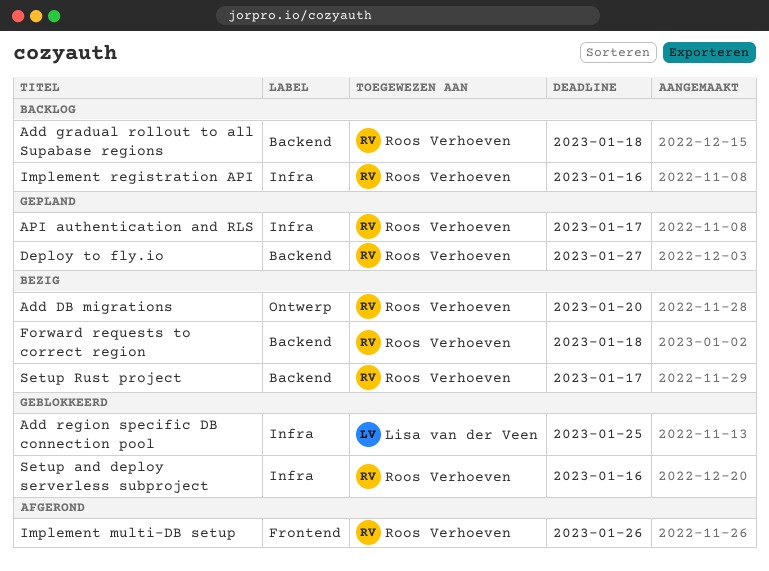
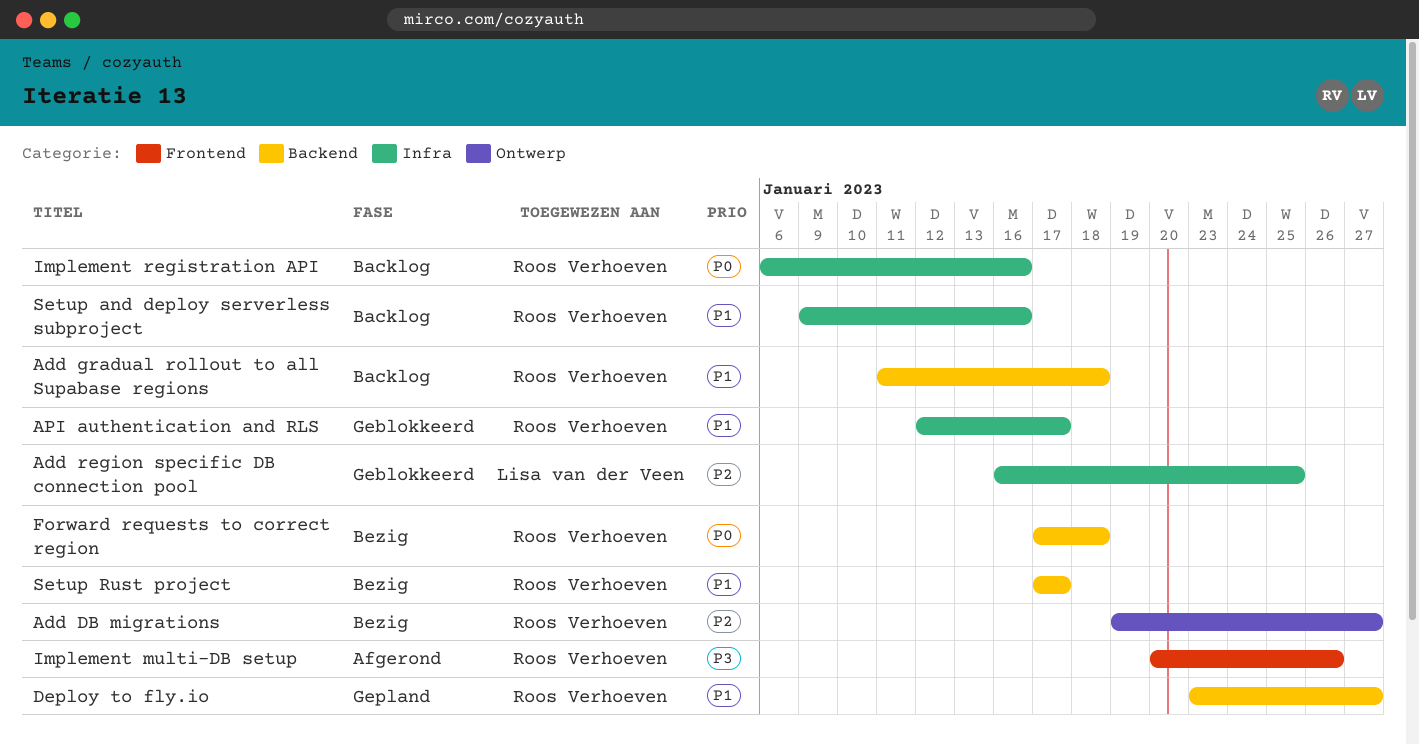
Add DB migrations, due: Jan 20 -> Jan 27
API authentication and RLS, status: Gepland -> Geblokkeerd
Setup and deploy serverless subproject, status: Geblokkeerd -> Backlog

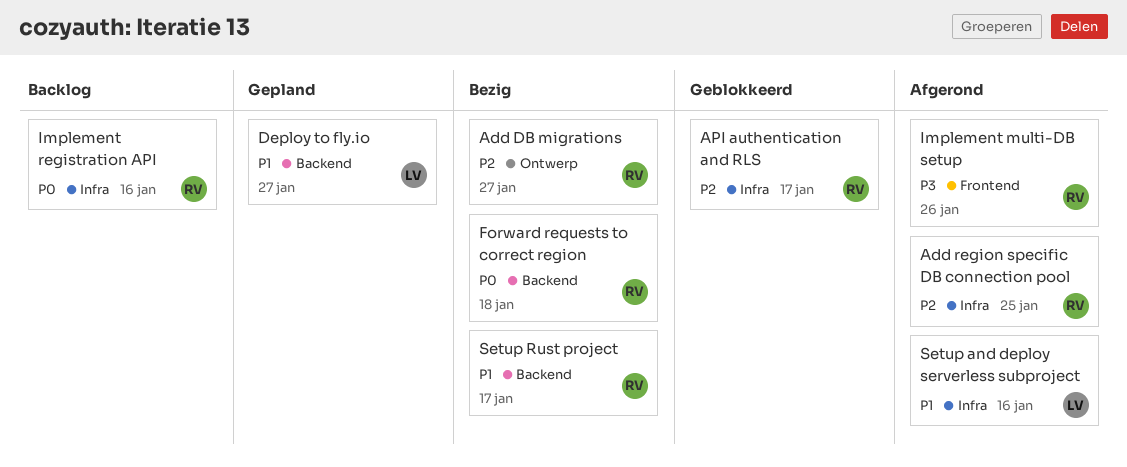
Add gradual rollout to all Supabase regions: present -> none
Add region specific DB connection pool, status: Geblokkeerd -> Afgerond
Add region specific DB connection pool, owner: Lisa van der Veen -> Roos Verhoeven
API authentication and RLS, priority: P1 -> P2
Deploy to fly.io, owner: Roos Verhoeven -> Lisa van der Veen
Setup and deploy serverless subproject, status: Backlog -> Afgerond
Setup and deploy serverless subproject, owner: Roos Verhoeven -> Lisa van der Veen

